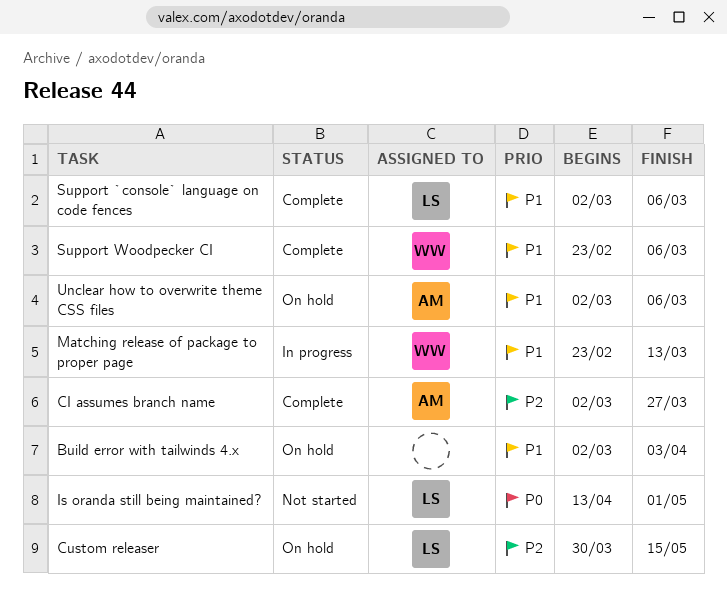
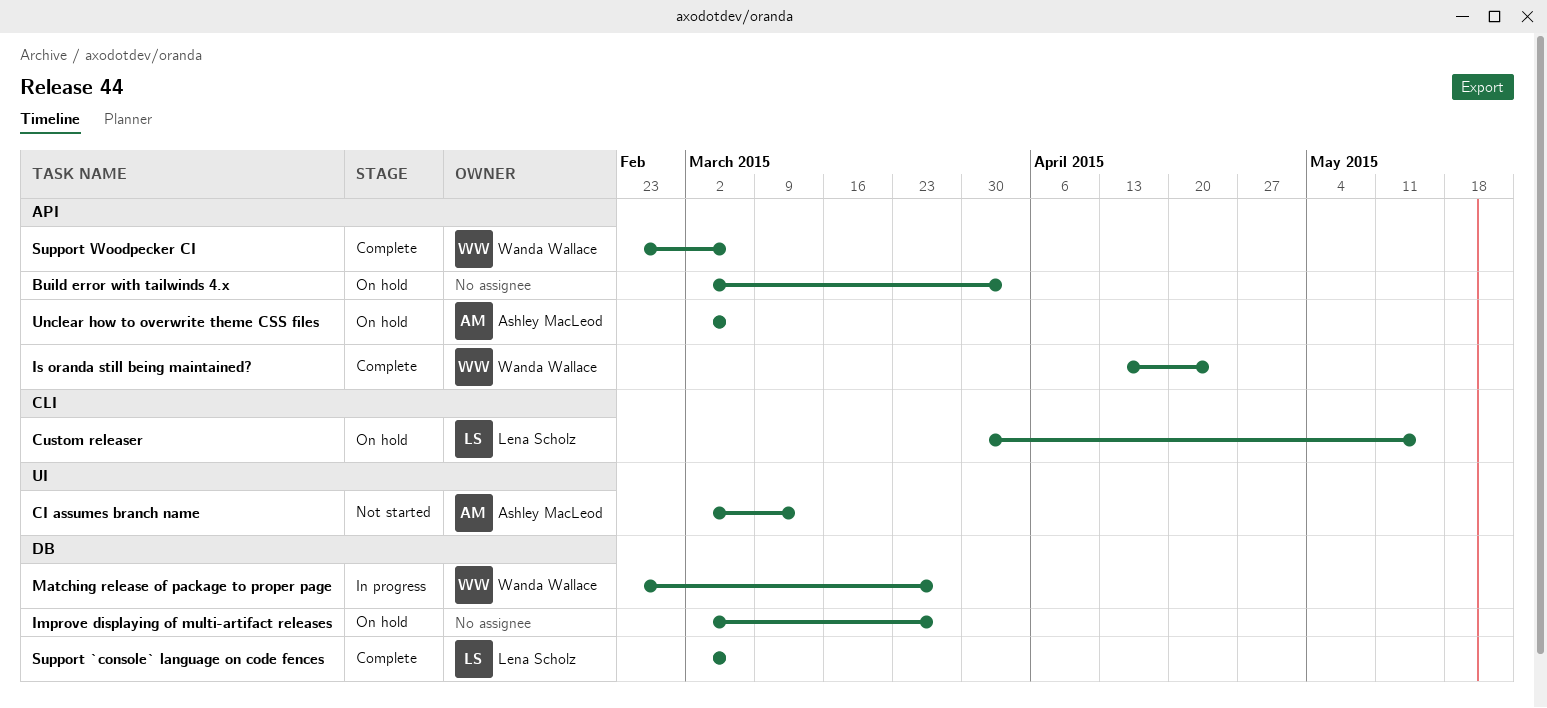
CI assumes branch name, status: Complete -> Not started
CI assumes branch name, due: Mar 27 -> Mar 13
Improve displaying of multi-artifact releases: none -> present
Is oranda still being maintained?, status: Not started -> Complete
Is oranda still being maintained?, owner: Lena Scholz -> Wanda Wallace
Is oranda still being maintained?, due: May 1 -> Apr 24
Matching release of package to proper page, due: Mar 13 -> Mar 27

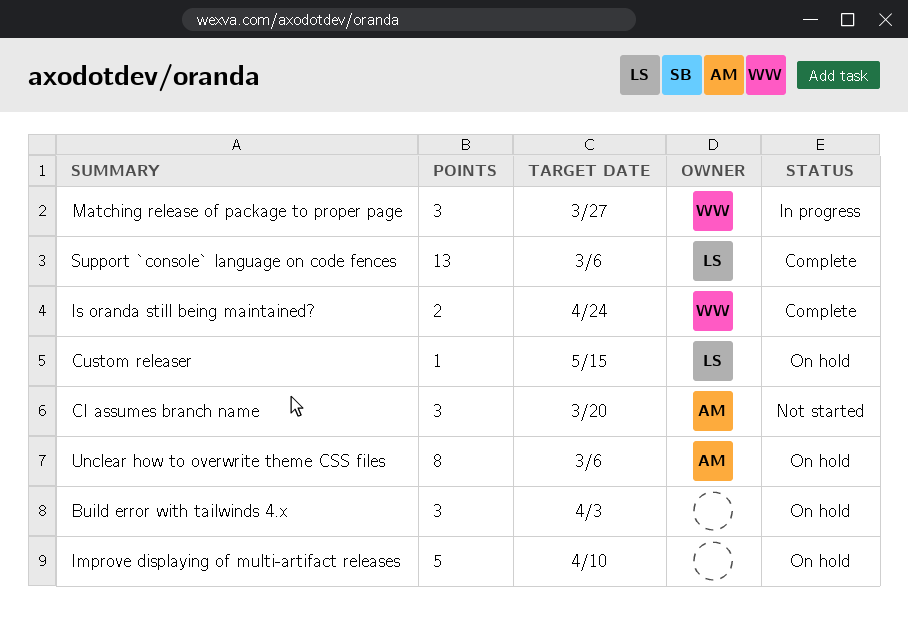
CI assumes branch name, due: Mar 13 -> Mar 20
Improve displaying of multi-artifact releases, due: Mar 27 -> Apr 10
Support Woodpecker CI: present -> none

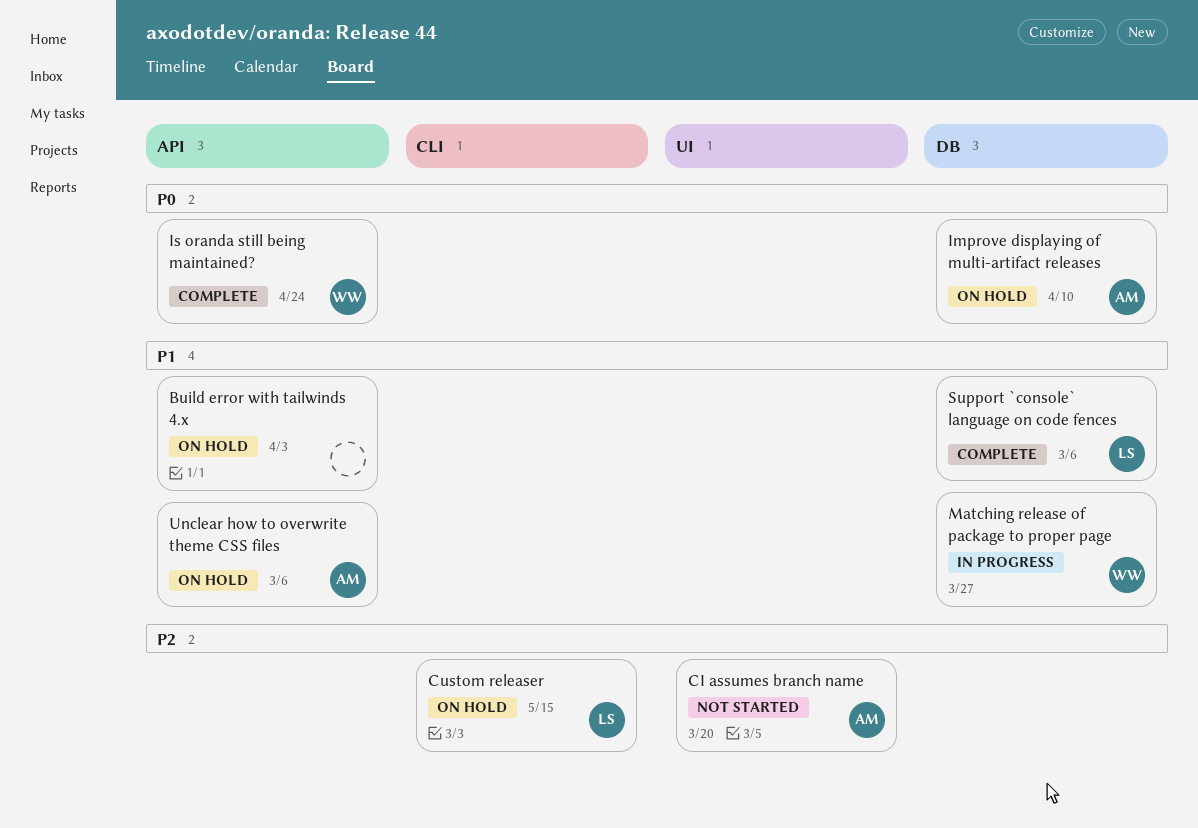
Improve displaying of multi-artifact releases, owner: none -> AM

